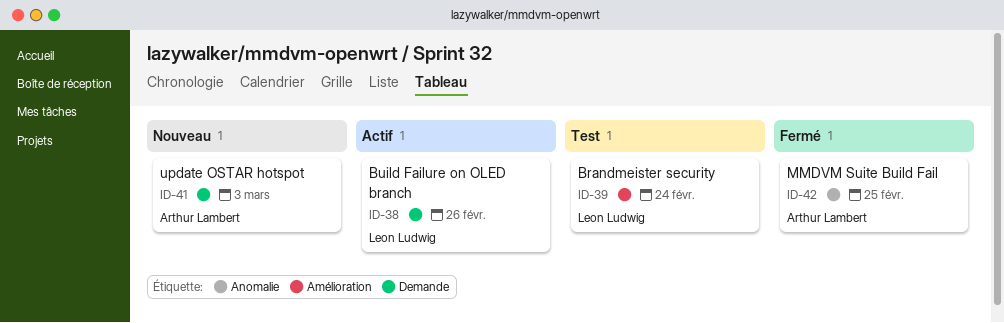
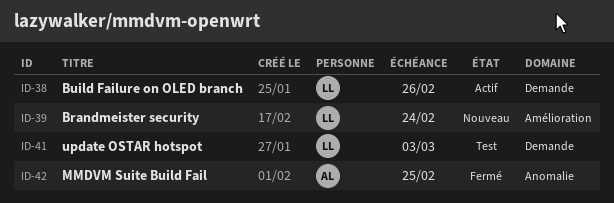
ID-39, status: Test -> Nouveau
ID-41, status: Nouveau -> Test
ID-41, owner: Arthur Lambert -> Leon Ludwig

